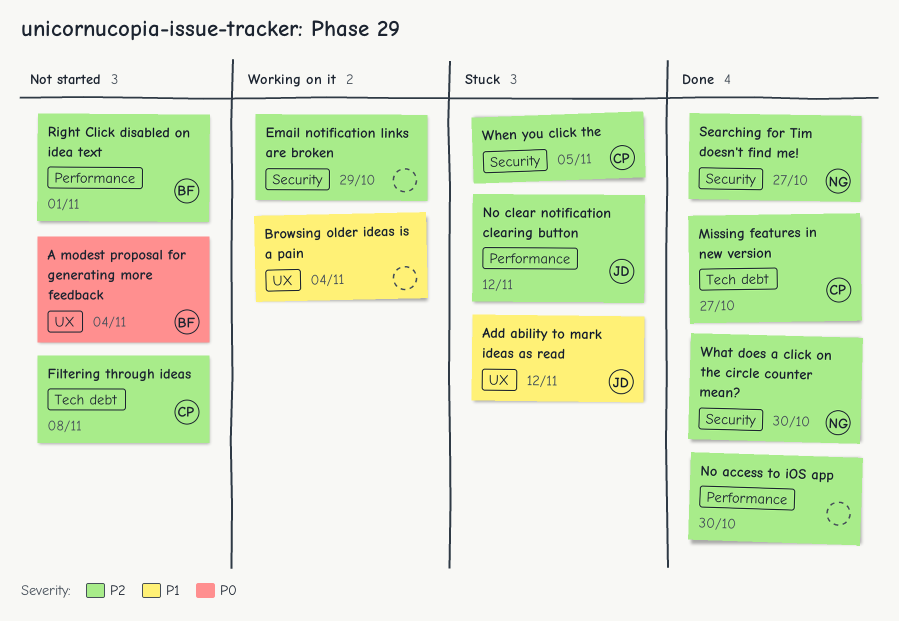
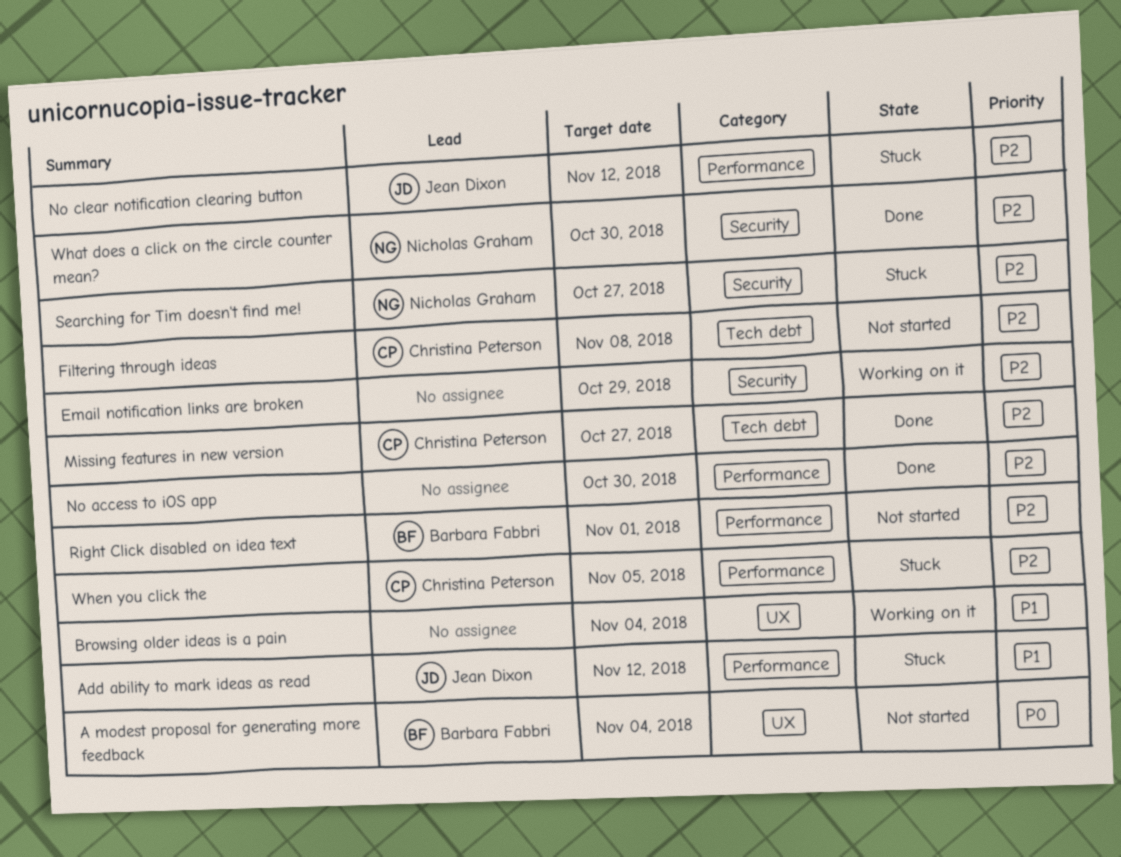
Add ability to mark ideas as read, label: UX -> Performance
Searching for Tim doesn't find me!, status: Done -> Stuck
When you click the, label: Security -> Performance

